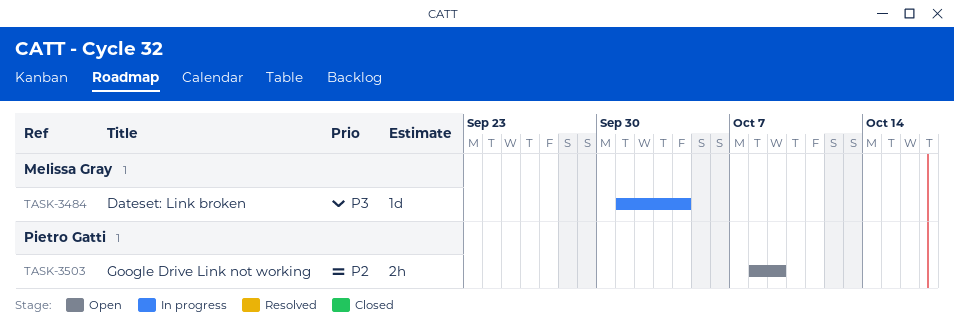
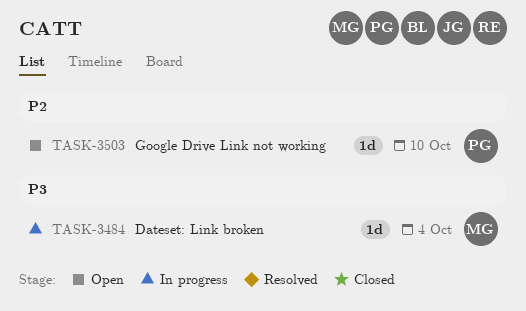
TASK-3503, estimate: 2h -> 1d
TASK-3503, due: Oct 9 -> Oct 10

